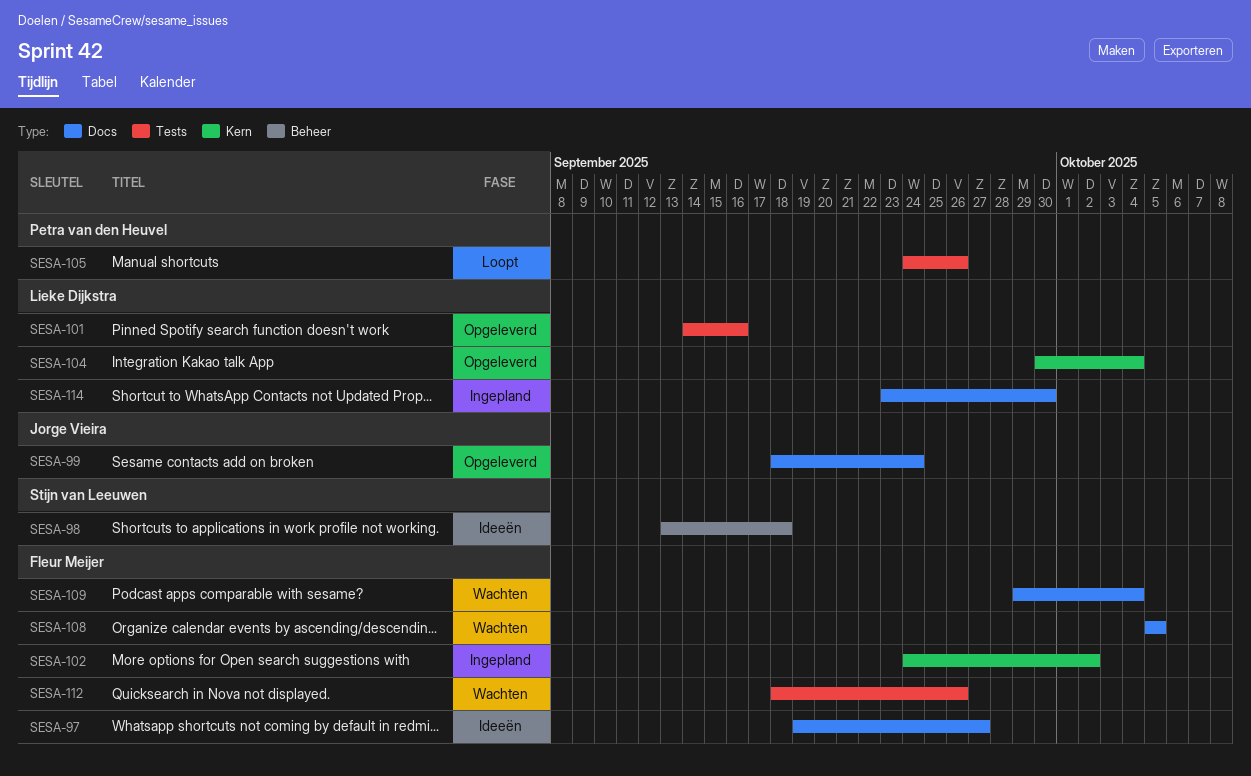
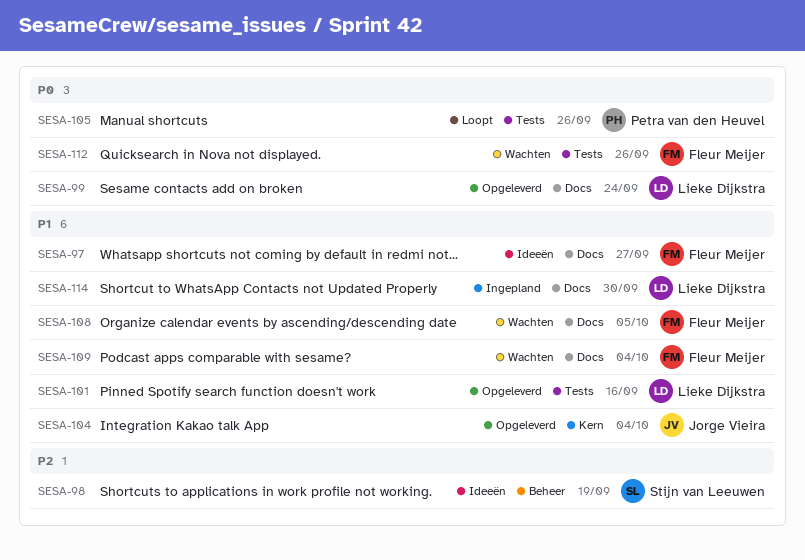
SESA-98, due: Sep 18 -> Sep 19
SESA-99, owner: Jorge Vieira -> Lieke Dijkstra
SESA-102: present -> none
SESA-104, owner: Lieke Dijkstra -> Jorge Vieira

